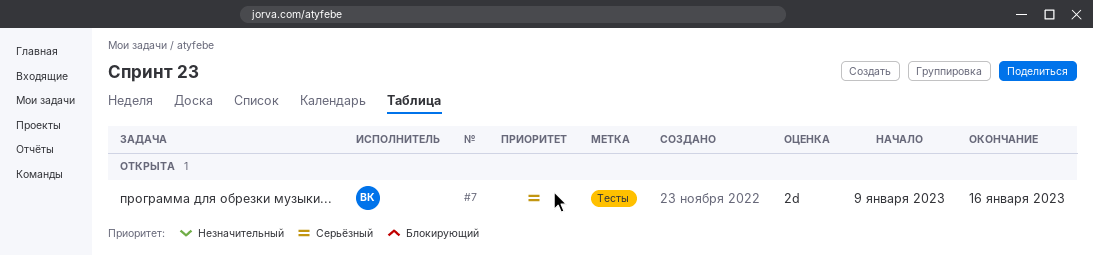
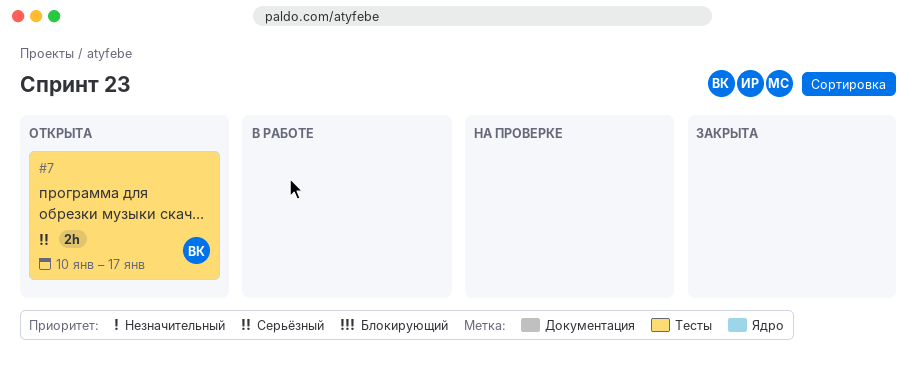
#7, estimate: 2d -> 2h
#7, start: Jan 9 -> Jan 10
#7, due: Jan 16 -> Jan 17

